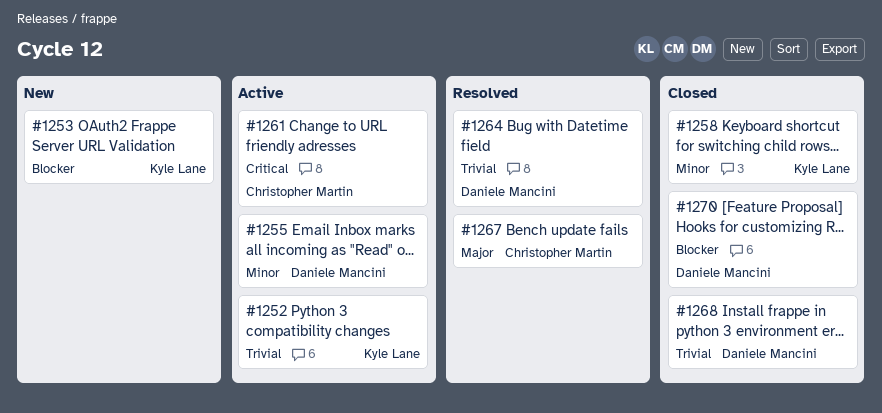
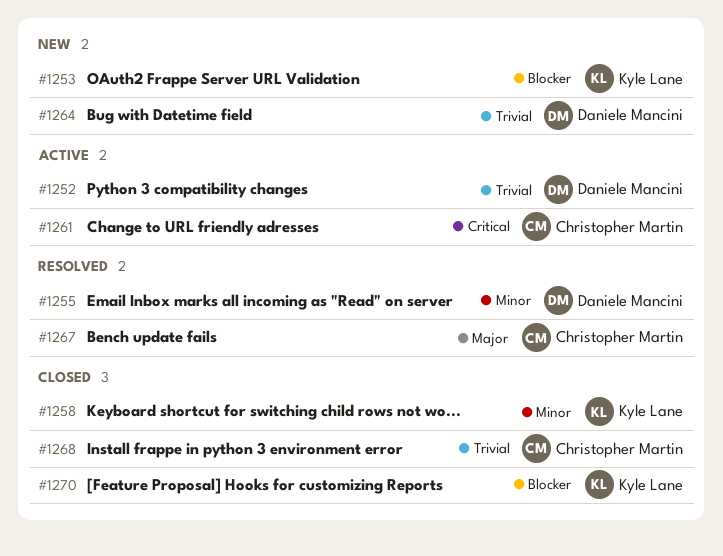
#1252, owner: Kyle Lane -> Daniele Mancini
#1255, status: Active -> Resolved
#1264, status: Resolved -> New
#1268, owner: Daniele Mancini -> Christopher Martin
#1270, owner: Daniele Mancini -> Kyle Lane

